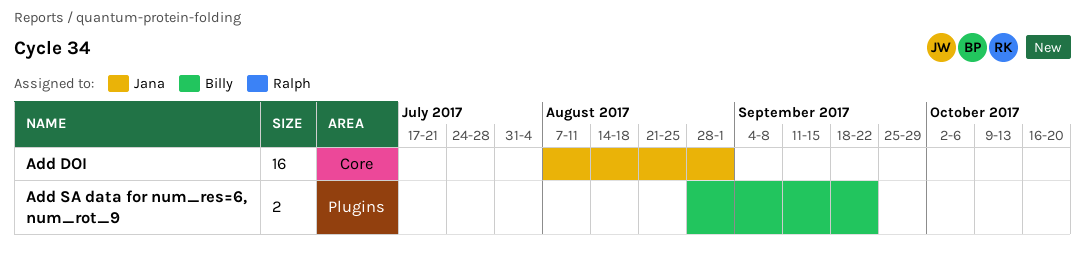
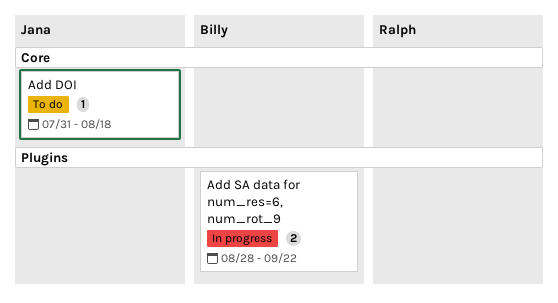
Add DOI, estimate: 16 -> 1
Add DOI, start: Aug 7 -> Jul 31
Add DOI, due: Sep 1 -> Aug 18

